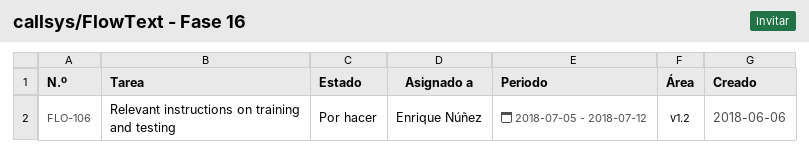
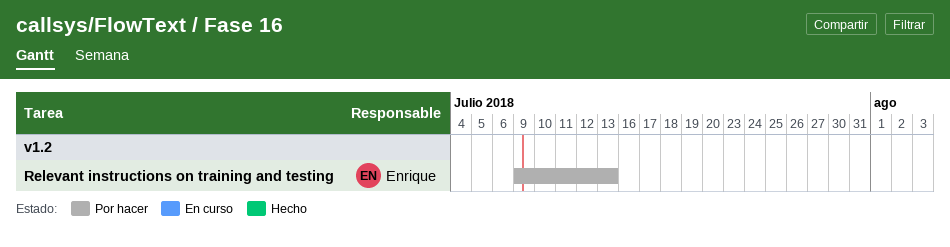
Relevant instructions on training and testing, start: Jul 5 -> Jul 9
Relevant instructions on training and testing, due: Jul 12 -> Jul 13

